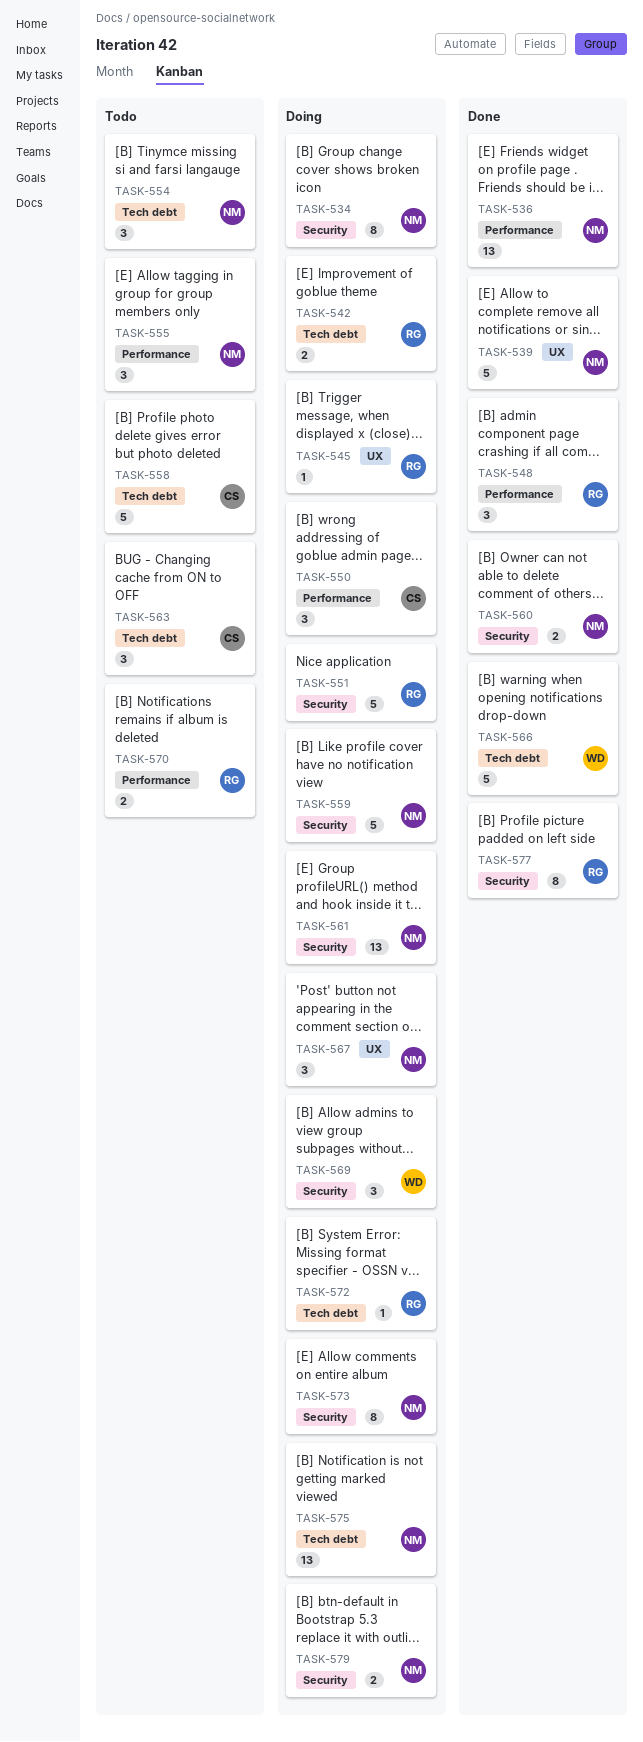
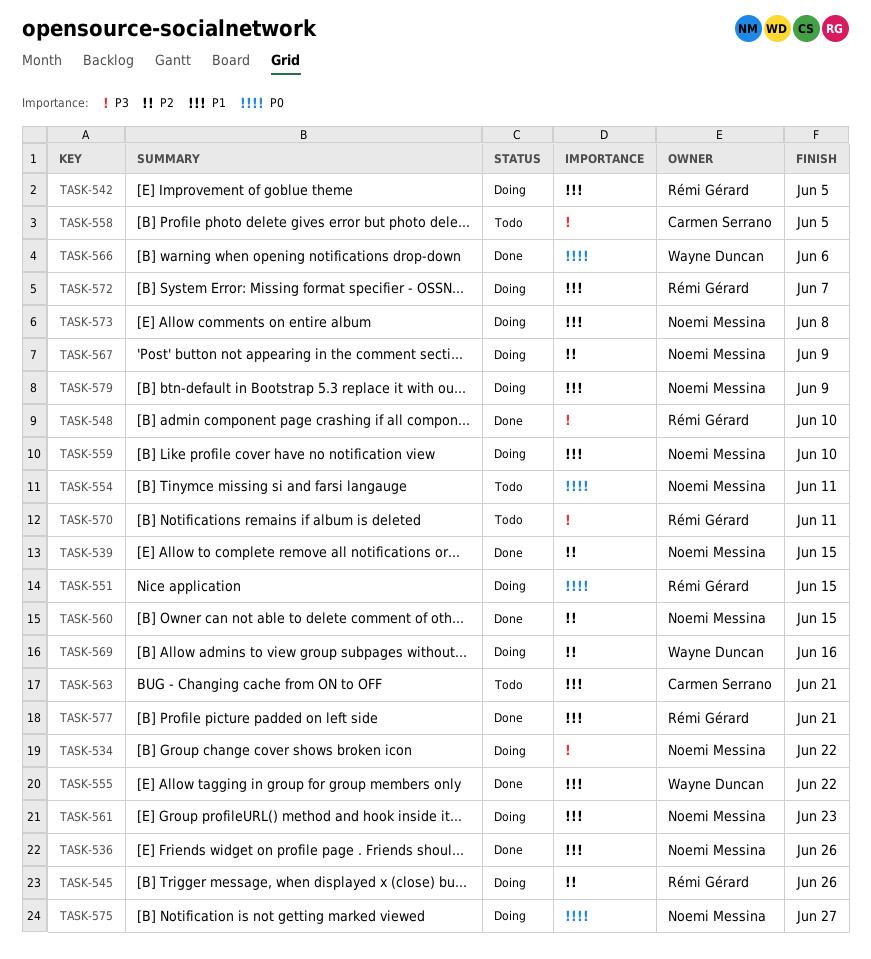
TASK-550: present -> none
TASK-555, status: Todo -> Done
TASK-555, owner: Noemi Messina -> Wayne Duncan

